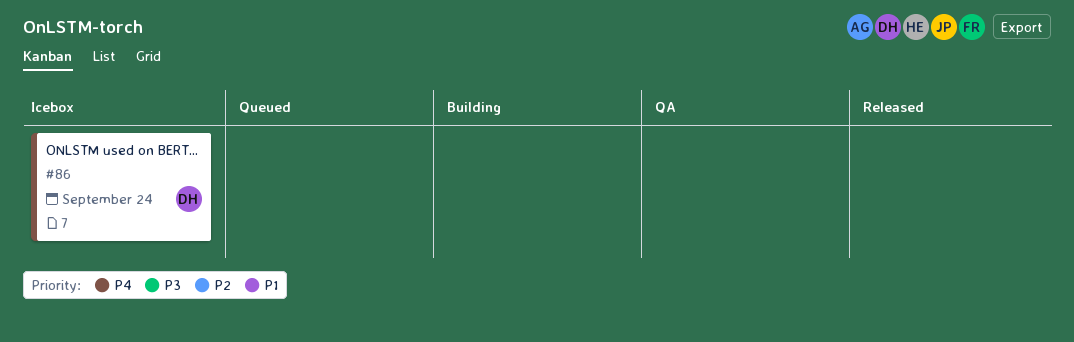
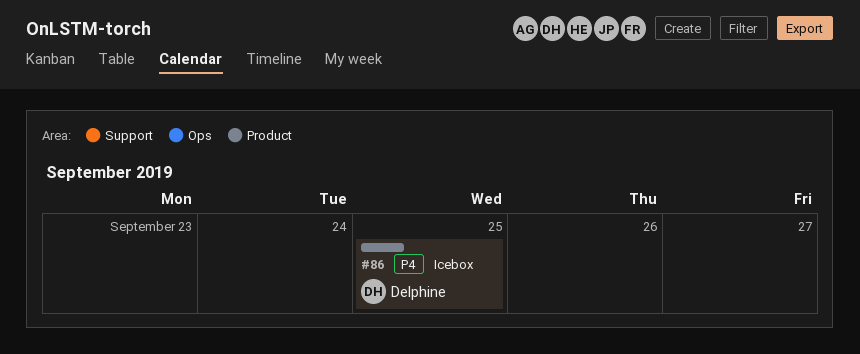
#86, due: Sep 24 -> Sep 25

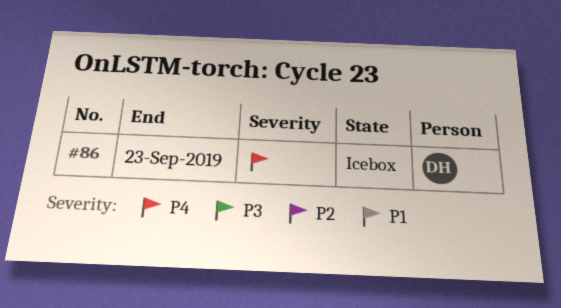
#86, due: Sep 25 -> Sep 23

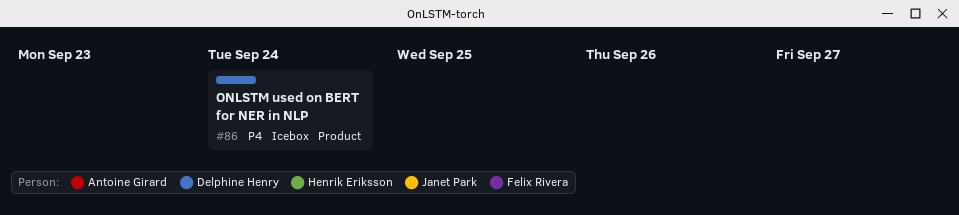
#86, due: Sep 23 -> Sep 24

